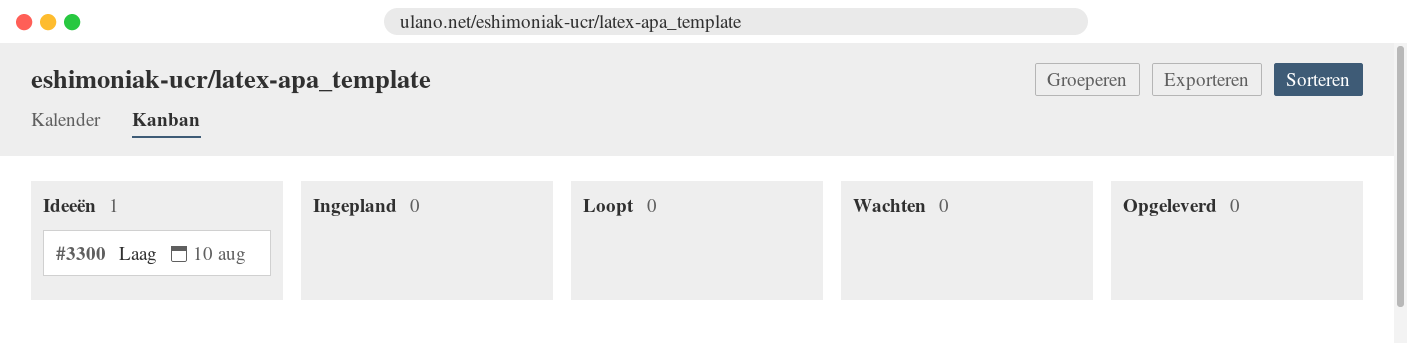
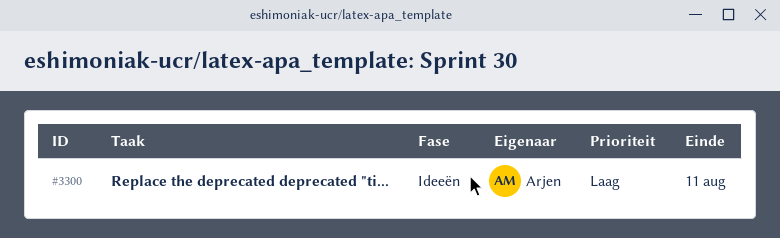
#3300, due: Aug 10 -> Aug 11

